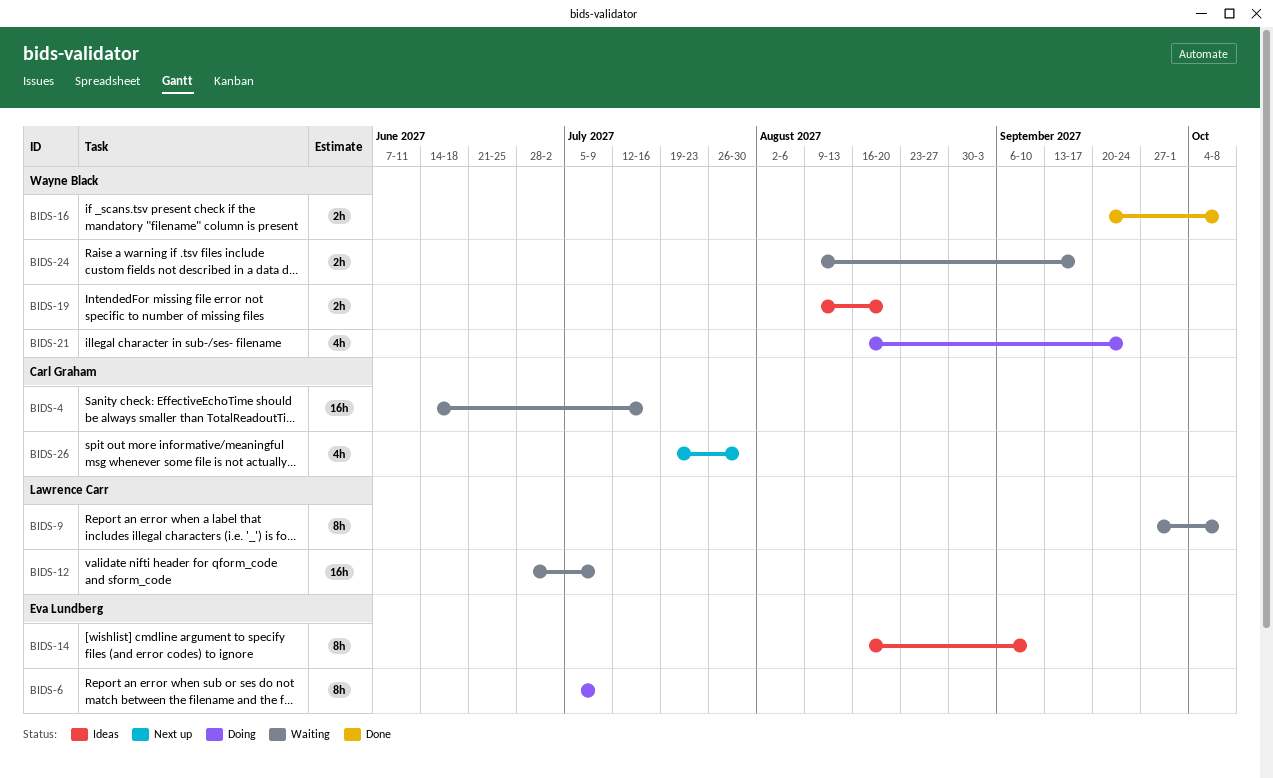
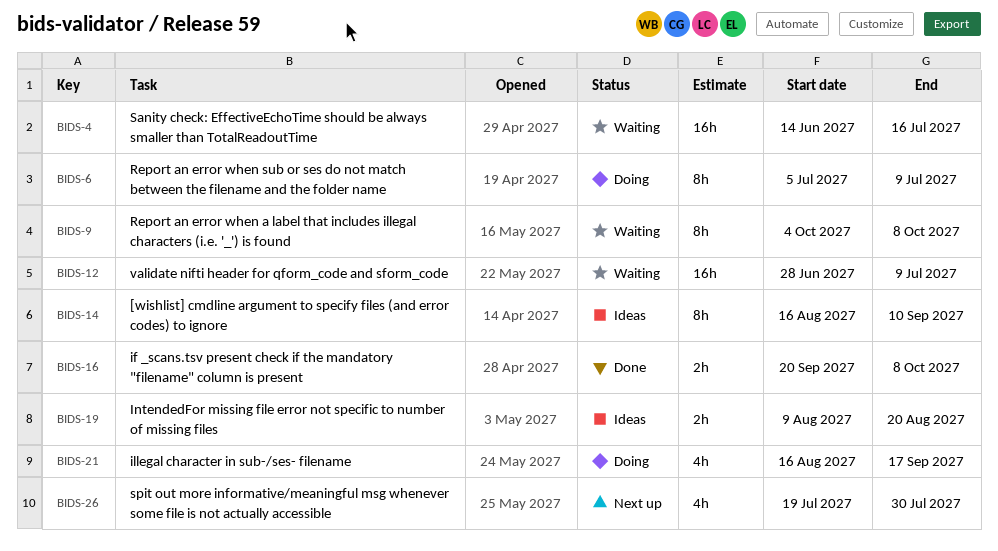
BIDS-9, start: Sep 27 -> Oct 4
BIDS-21, due: Sep 24 -> Sep 17
BIDS-24: present -> none

